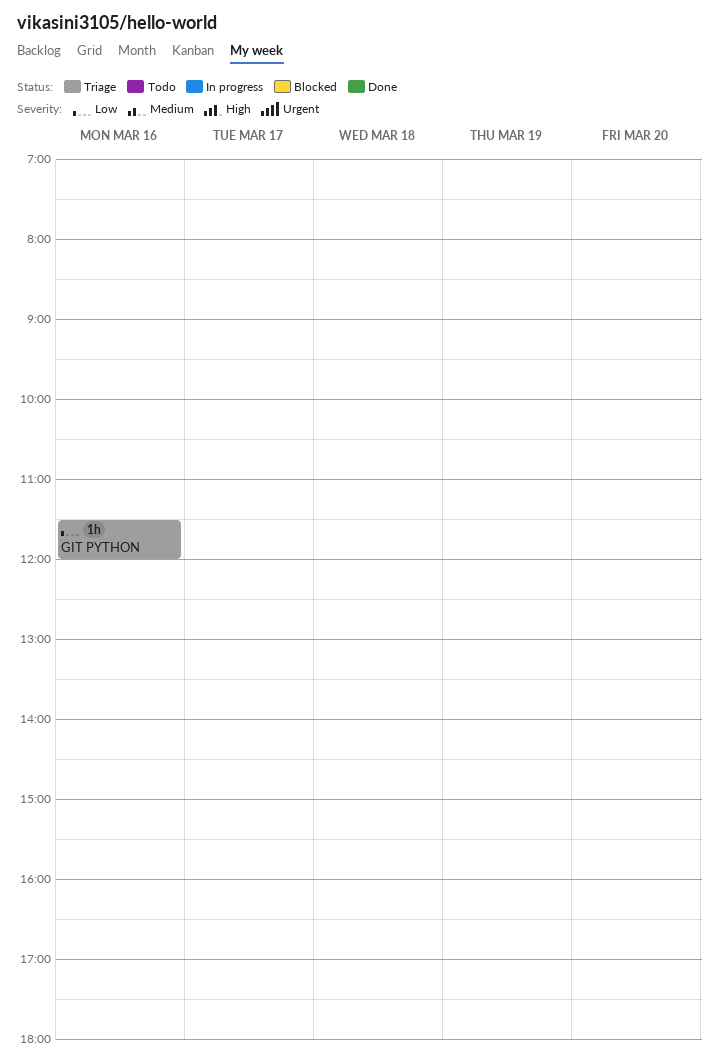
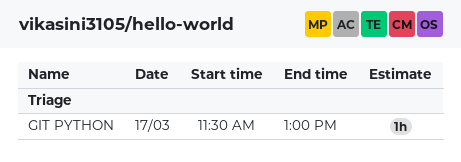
GIT PYTHON, day: Mar 16 -> Mar 17
GIT PYTHON, ends: 12:00 -> 13:00

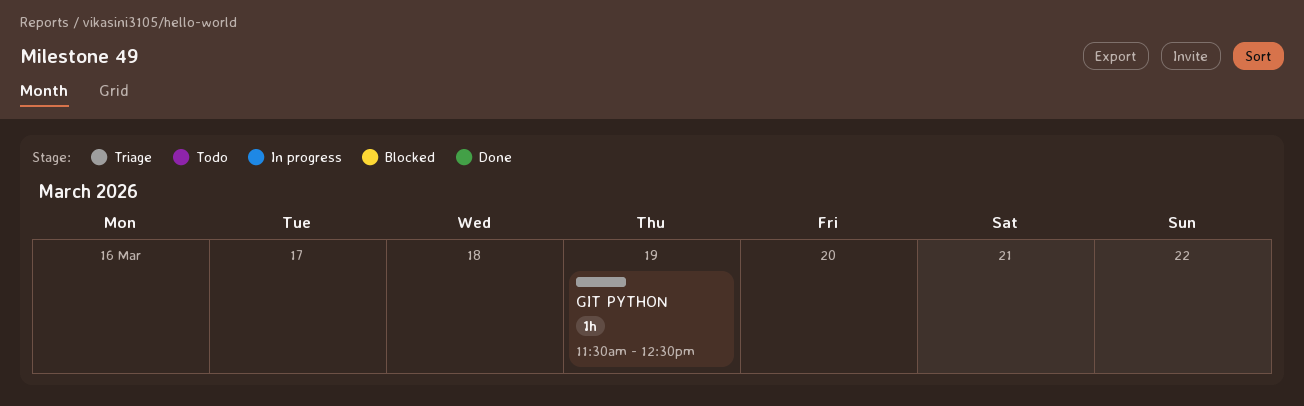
GIT PYTHON, day: Mar 17 -> Mar 19
GIT PYTHON, ends: 13:00 -> 12:30

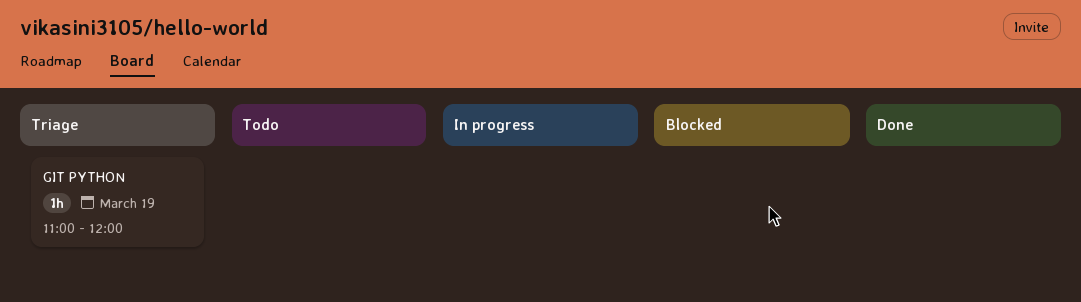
GIT PYTHON, begins: 11:30 -> 11:00
GIT PYTHON, ends: 12:30 -> 12:00

